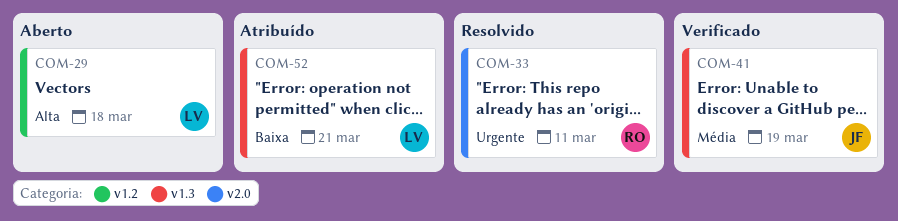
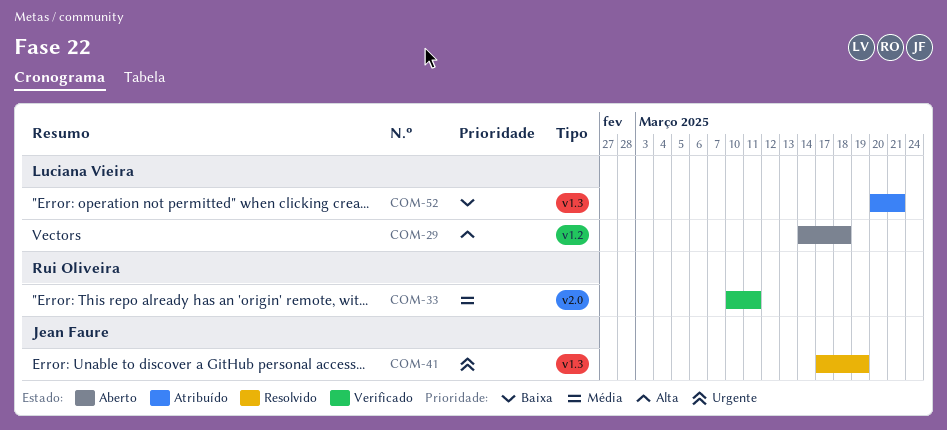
COM-33, status: Resolvido -> Verificado
COM-33, priority: Urgente -> Média
COM-41, status: Verificado -> Resolvido
COM-41, priority: Média -> Urgente

